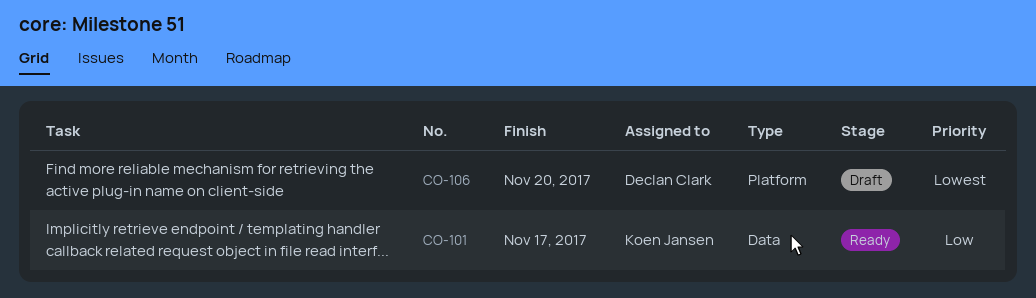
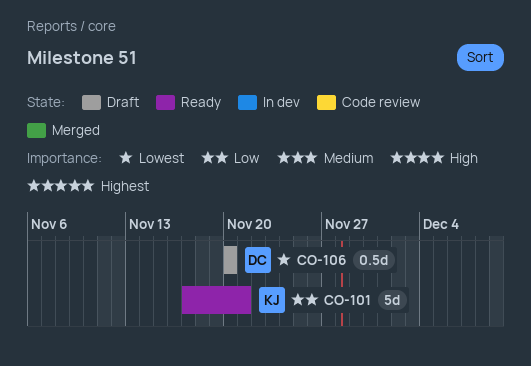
CO-101, due: Nov 17 -> Nov 21

